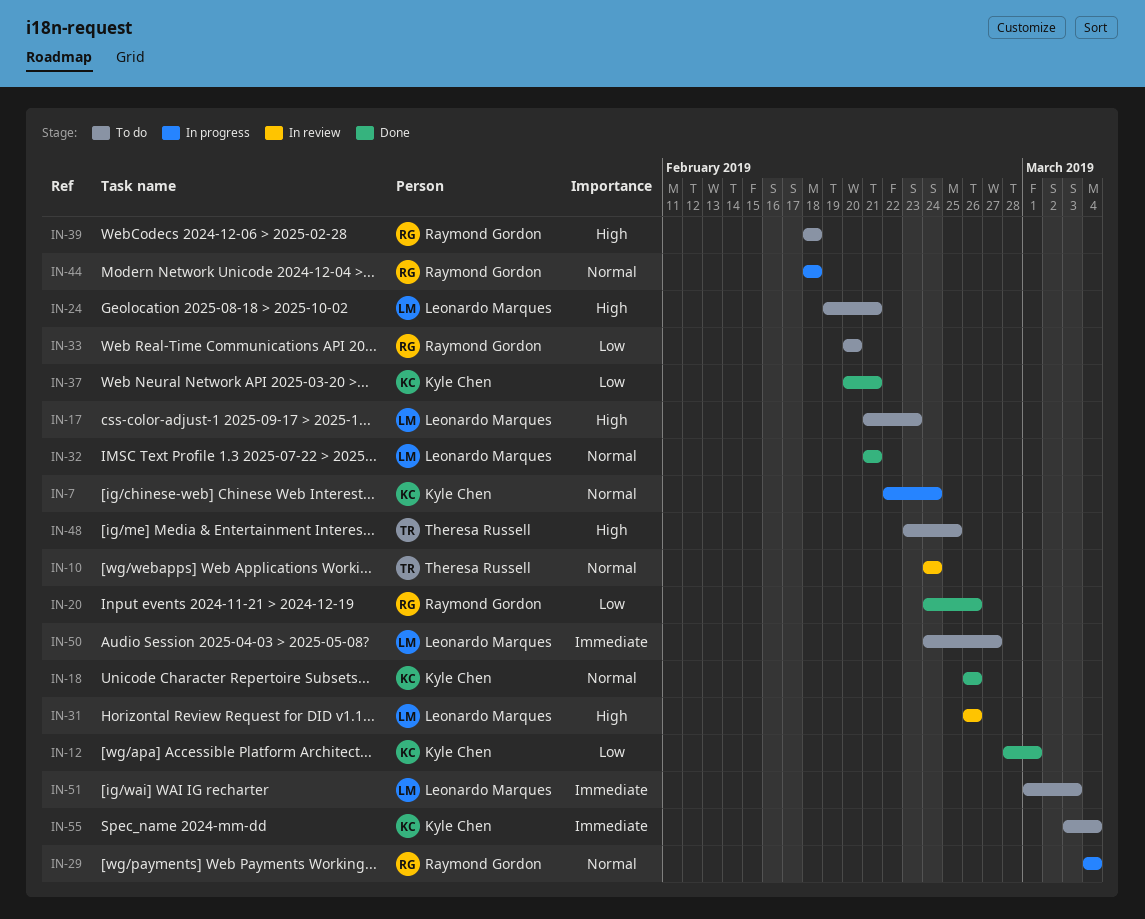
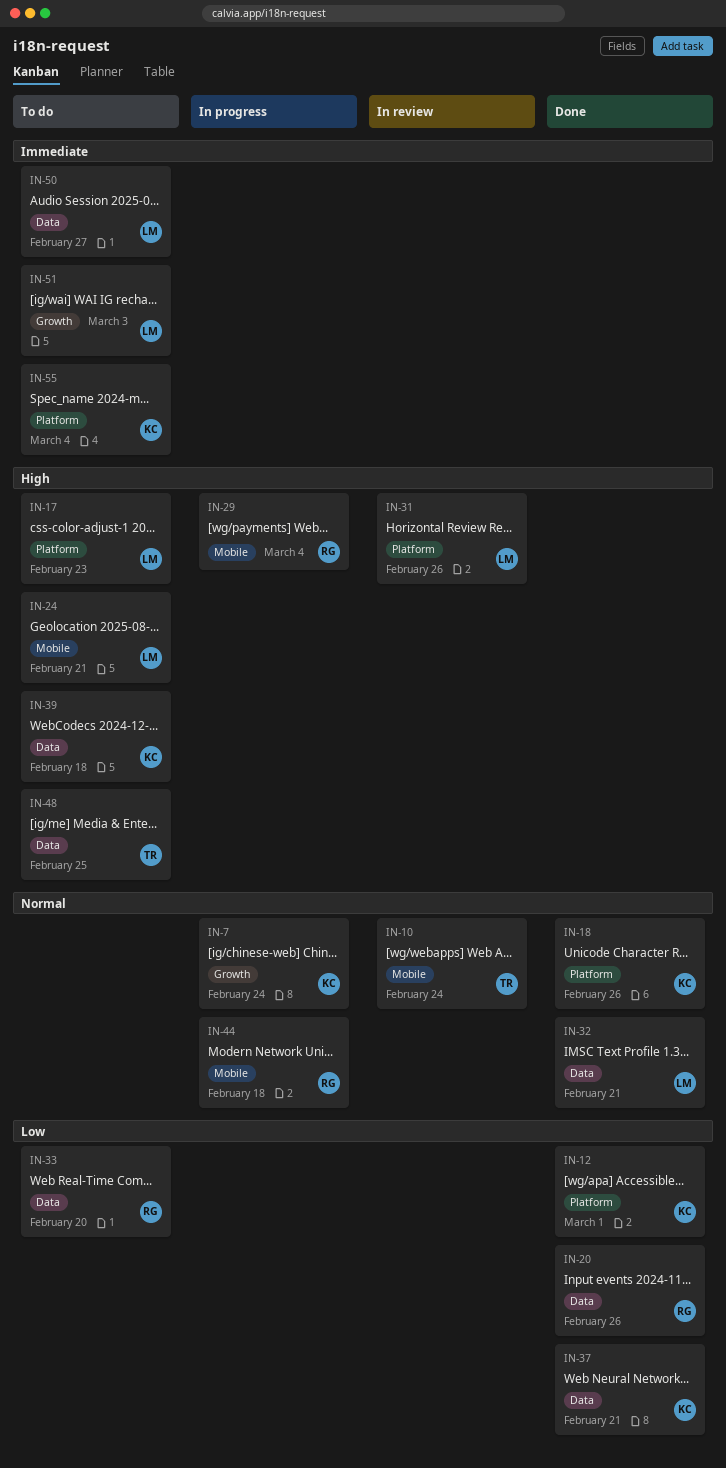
IN-29, priority: Normal -> High
IN-39, owner: Raymond Gordon -> Kyle Chen

